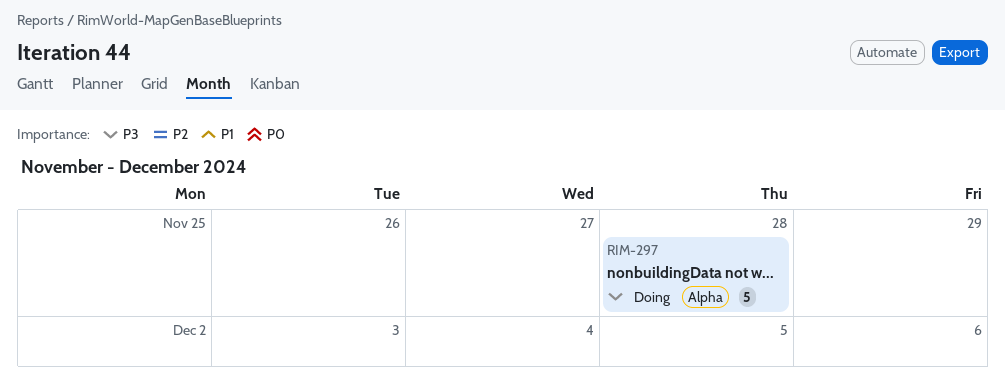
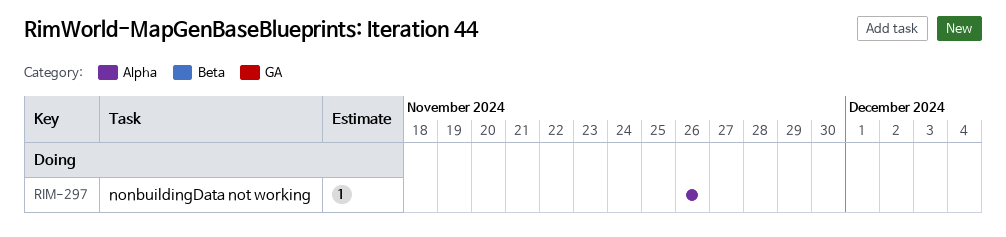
RIM-297, estimate: 5 -> 1
RIM-297, due: Nov 28 -> Nov 26

